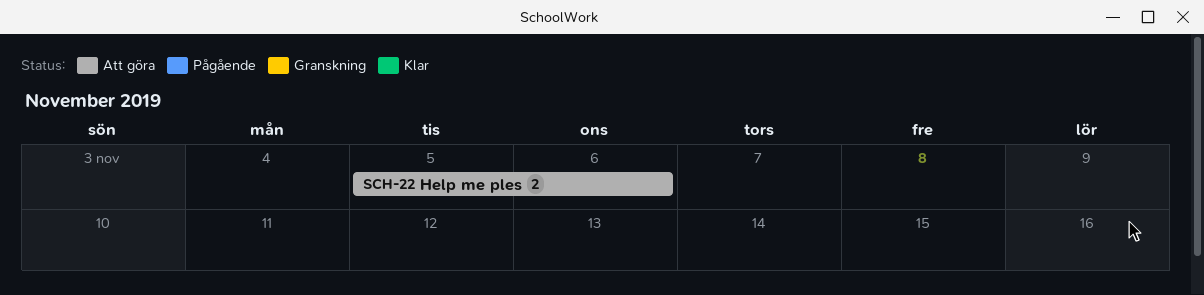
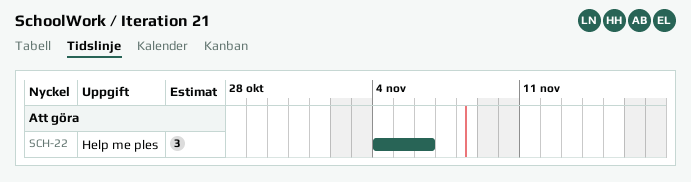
SCH-22, estimate: 2 -> 3
SCH-22, start: Nov 5 -> Nov 4

